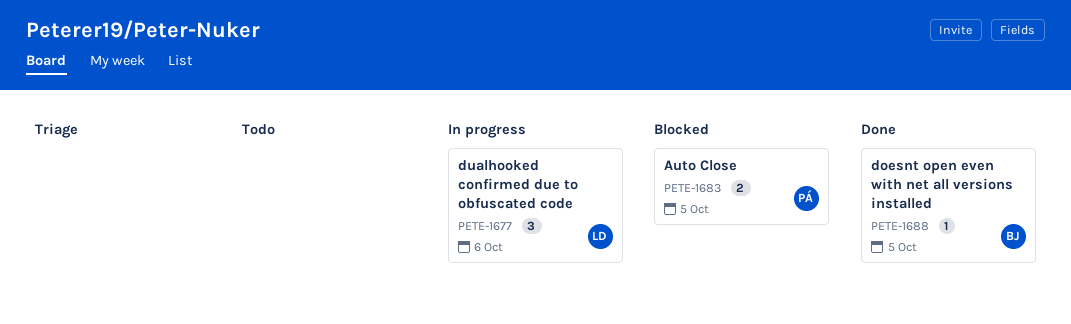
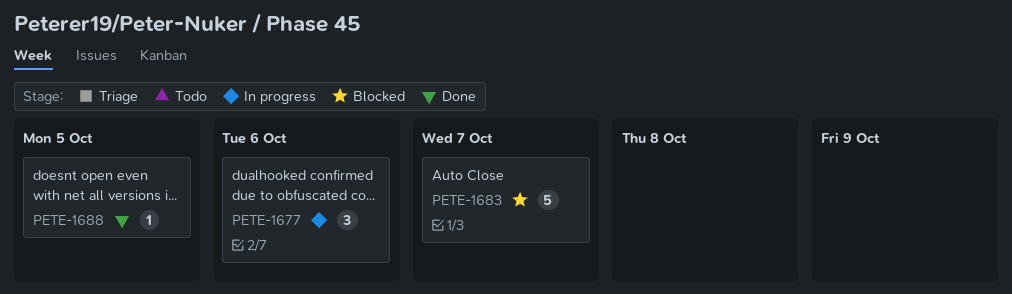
PETE-1683, estimate: 2 -> 5
PETE-1683, due: Oct 5 -> Oct 7

